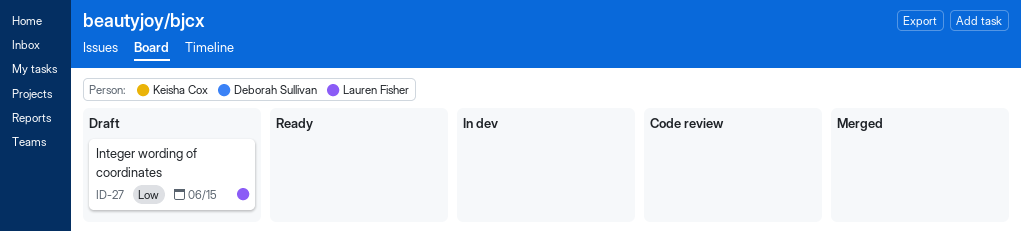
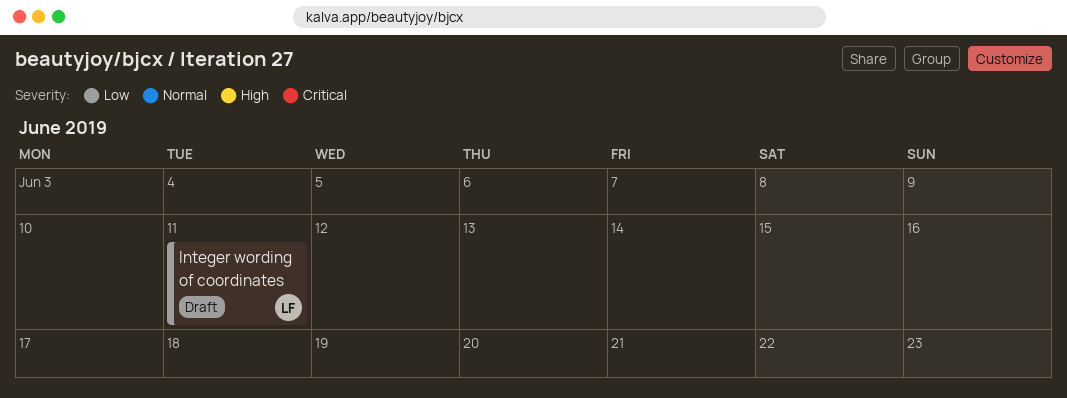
Integer wording of coordinates, due: Jun 15 -> Jun 11

